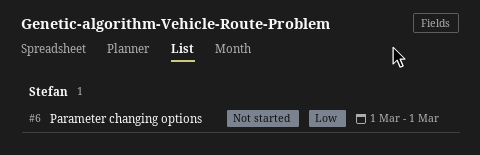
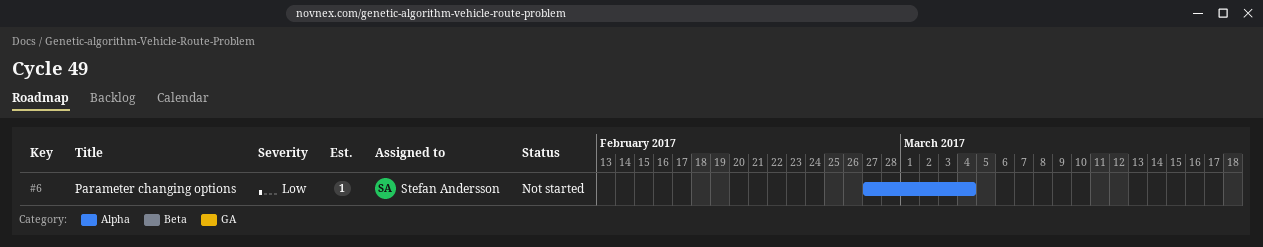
#6, start: Mar 1 -> Feb 27
#6, due: Mar 1 -> Mar 4

